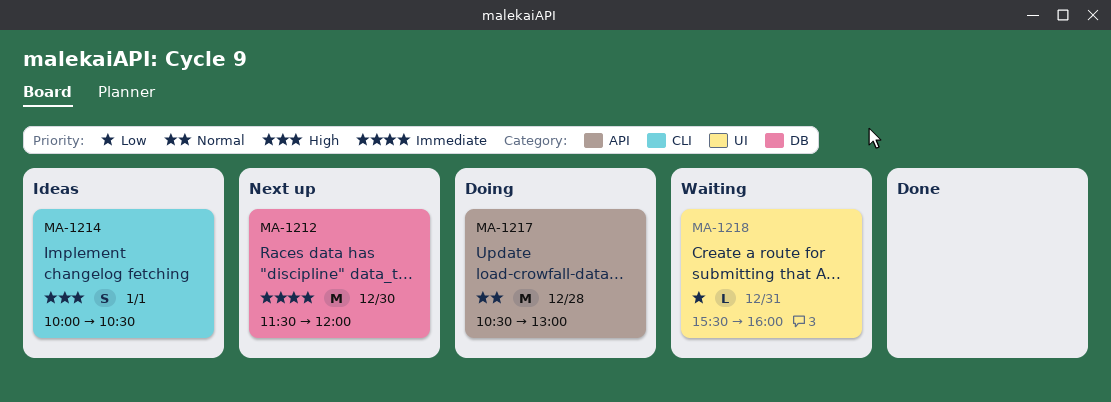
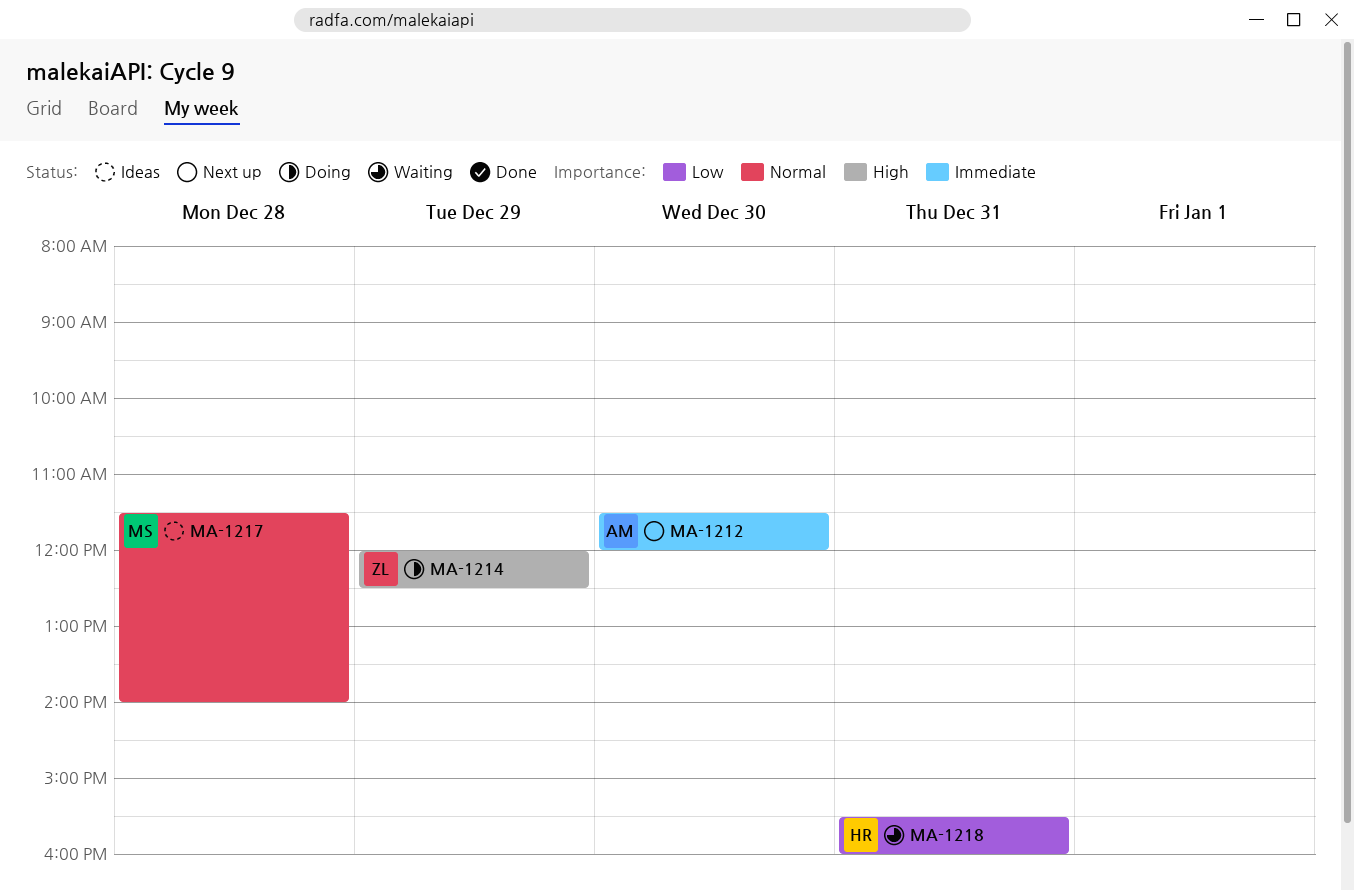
MA-1214, status: Ideas -> Doing
MA-1214, day: Jan 1 -> Dec 29
MA-1214, begins: 10:00 -> 12:00
MA-1214, ends: 10:30 -> 12:30
MA-1217, status: Doing -> Ideas
MA-1217, begins: 10:30 -> 11:30
MA-1217, ends: 13:00 -> 14:00

